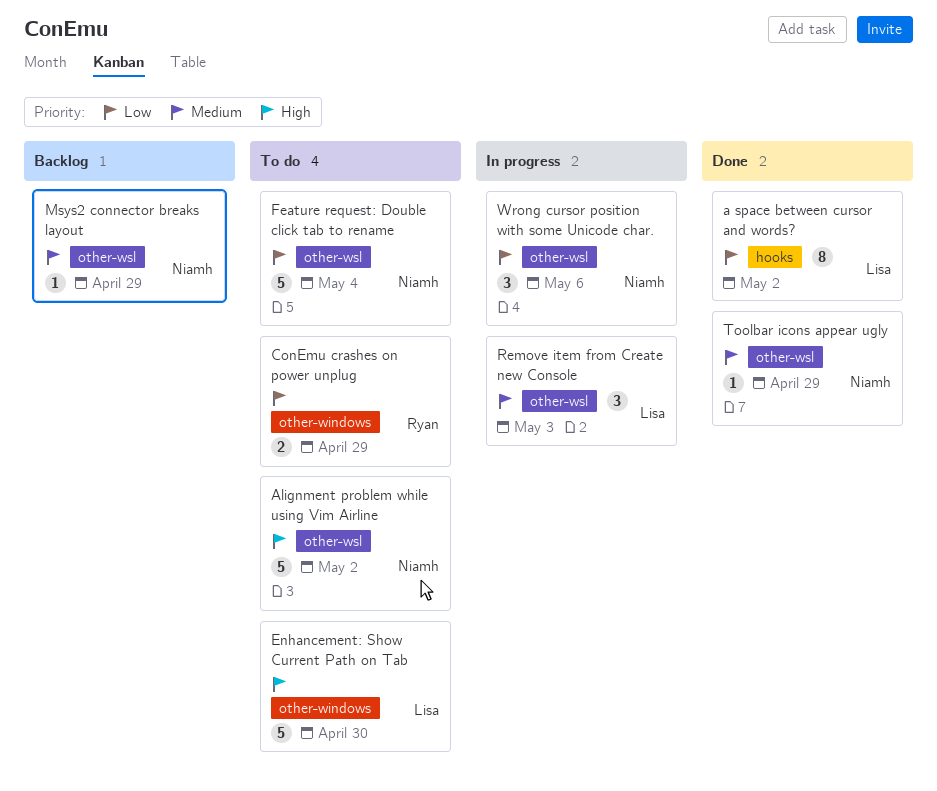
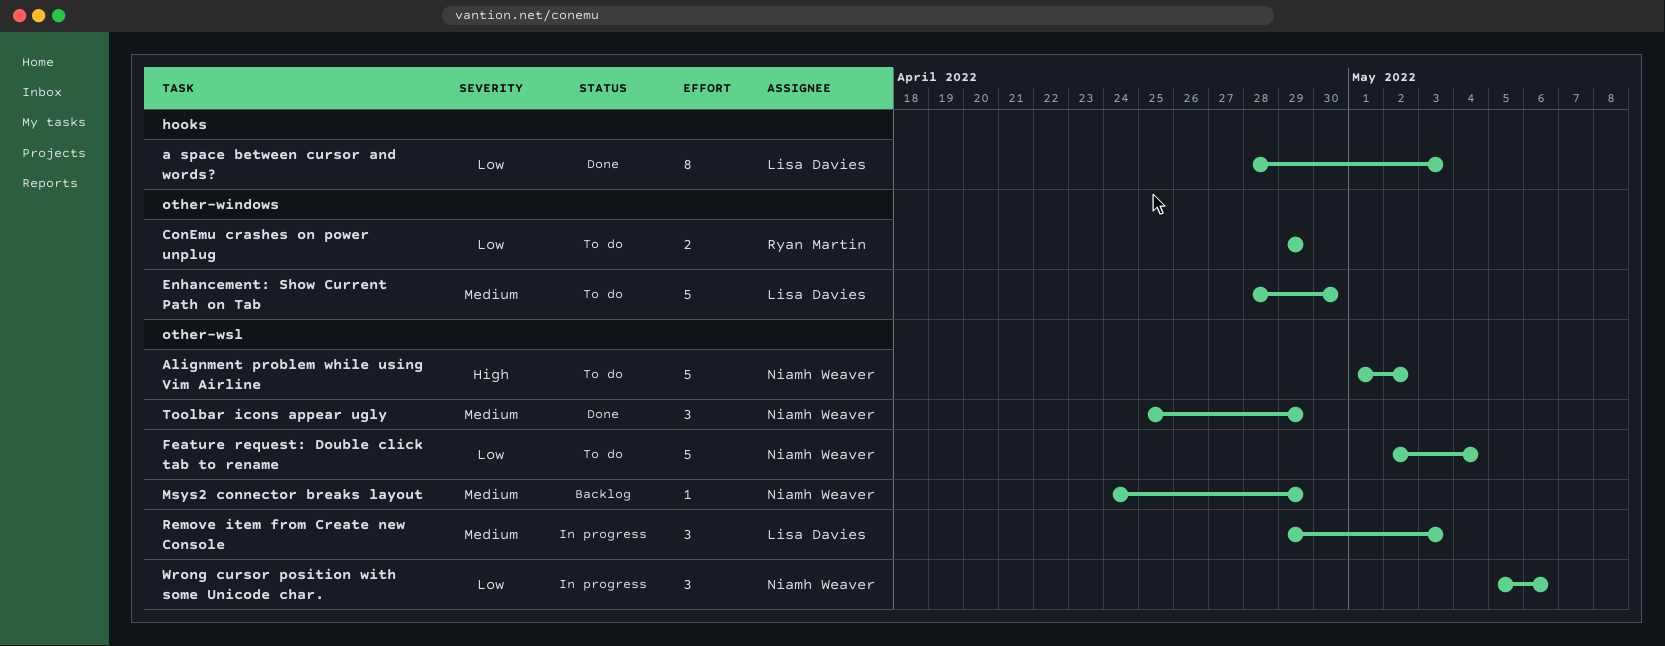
a space between cursor and words?, due: May 2 -> May 3
Enhancement: Show Current Path on Tab, priority: High -> Medium
Toolbar icons appear ugly, estimate: 1 -> 3

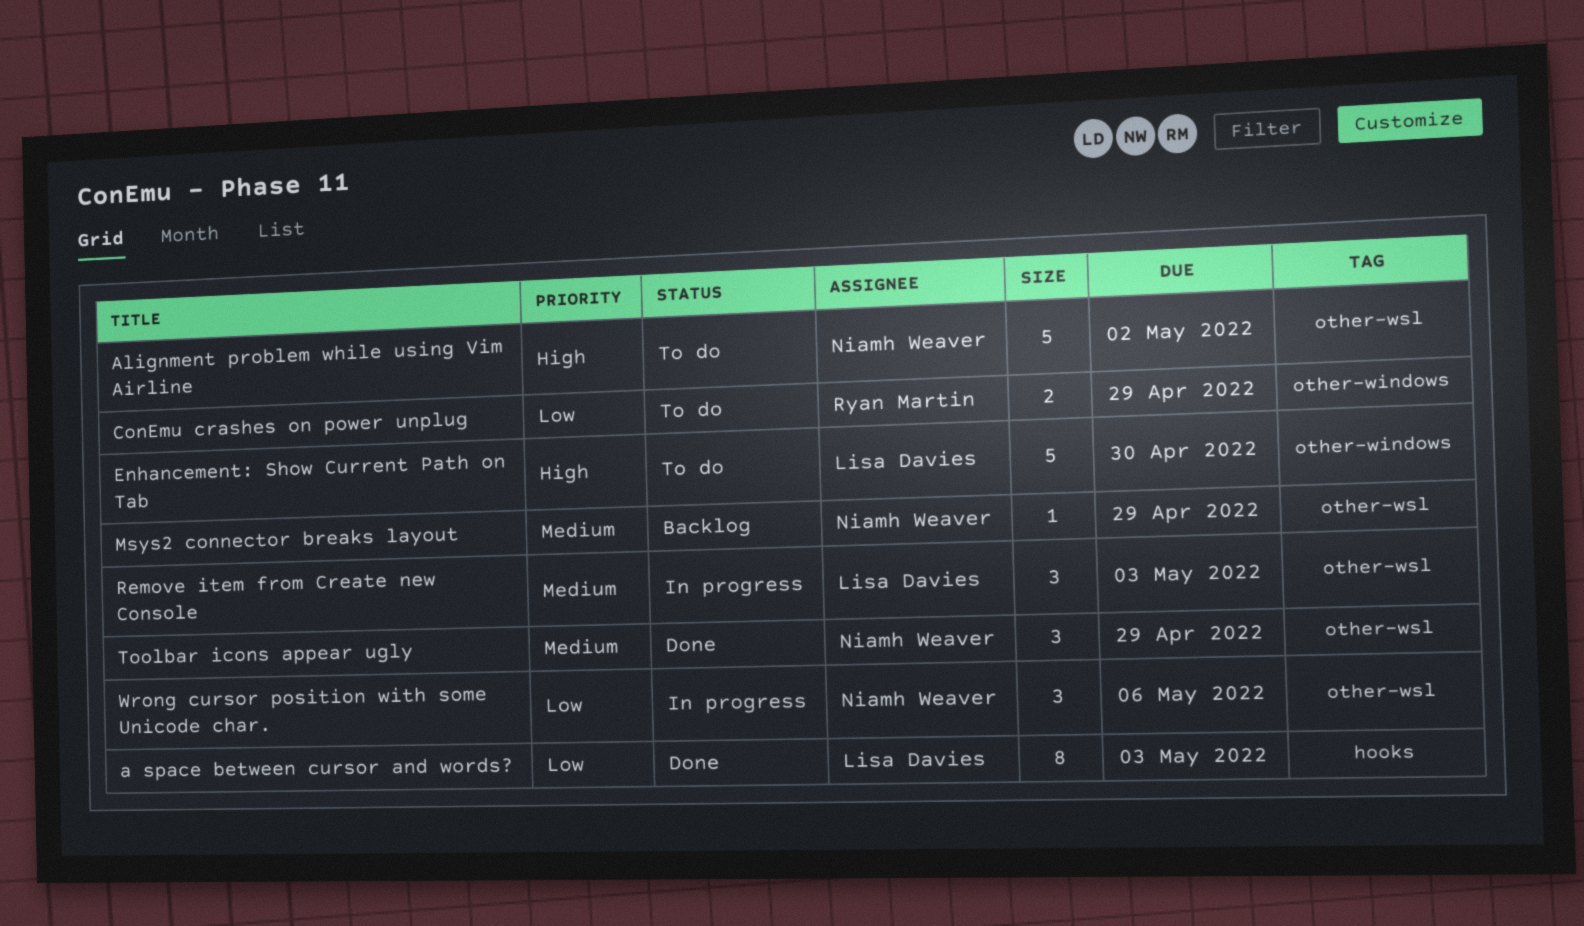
Enhancement: Show Current Path on Tab, priority: Medium -> High
Feature request: Double click tab to rename: present -> none

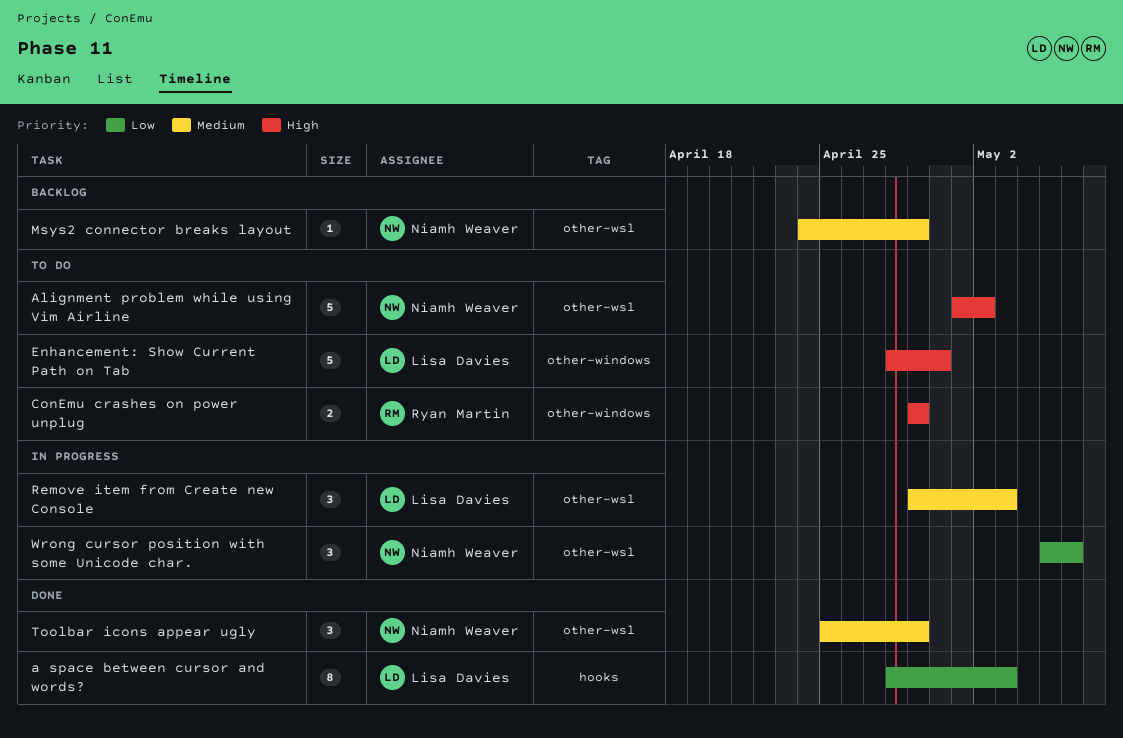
ConEmu crashes on power unplug, priority: Low -> High

